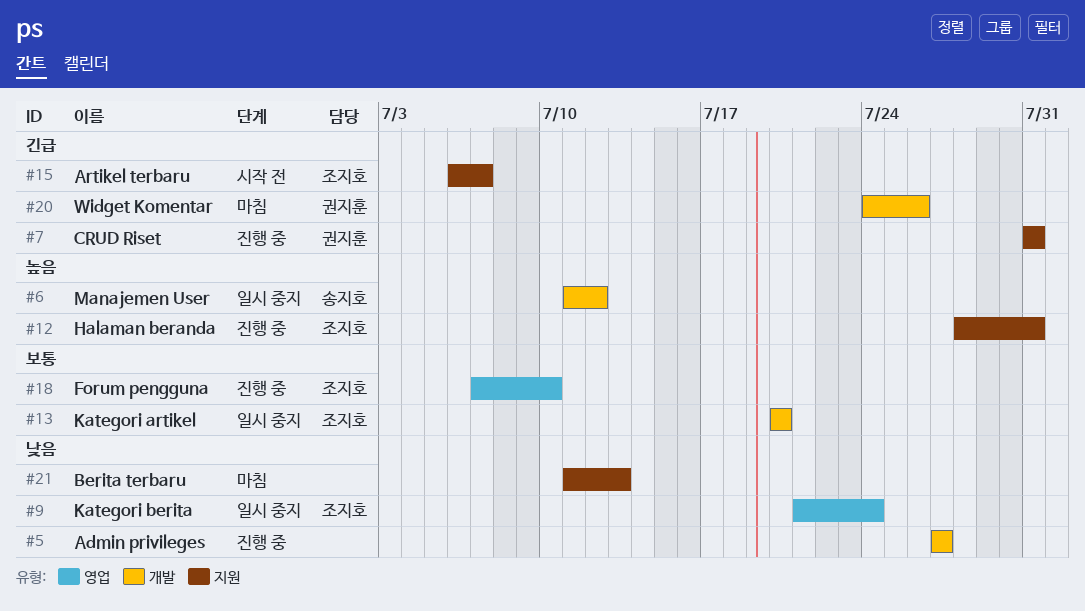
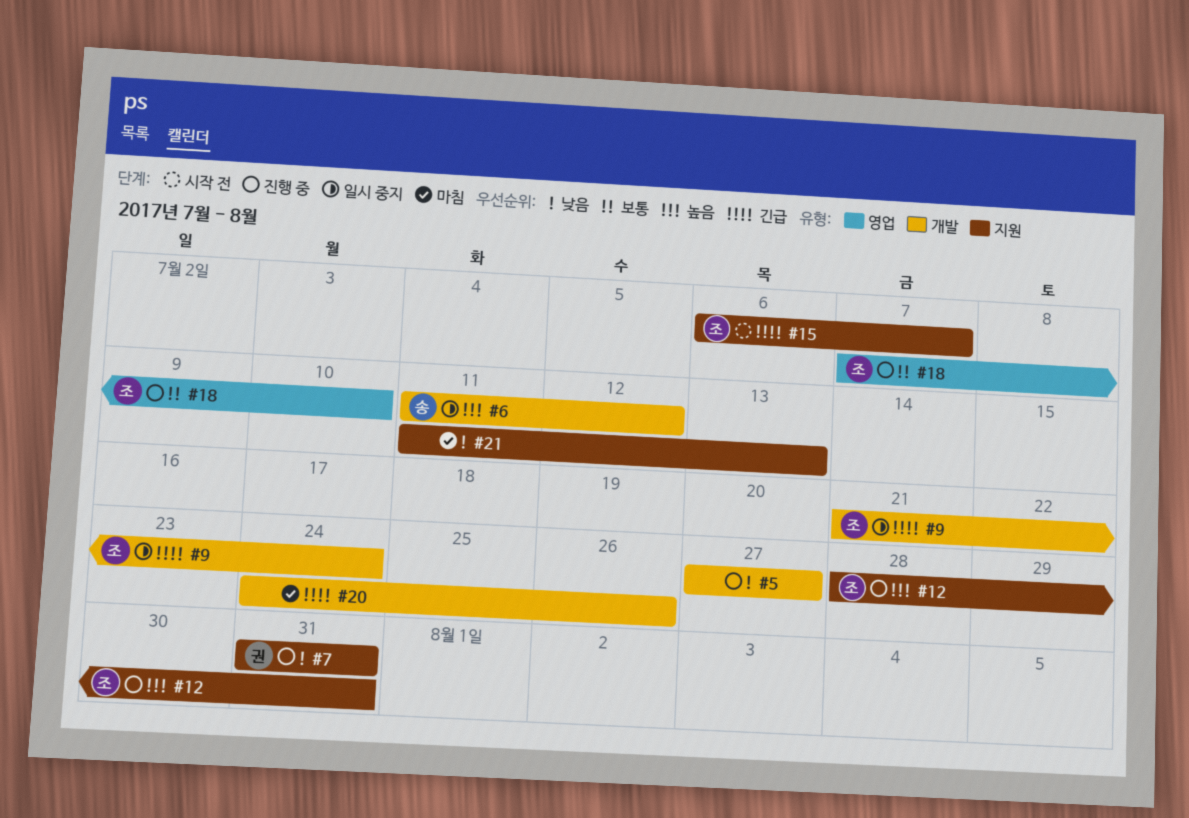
#7, priority: 긴급 -> 낮음
#9, priority: 낮음 -> 긴급
#9, label: 영업 -> 개발
#13: present -> none
#20, owner: 권지훈 -> none

